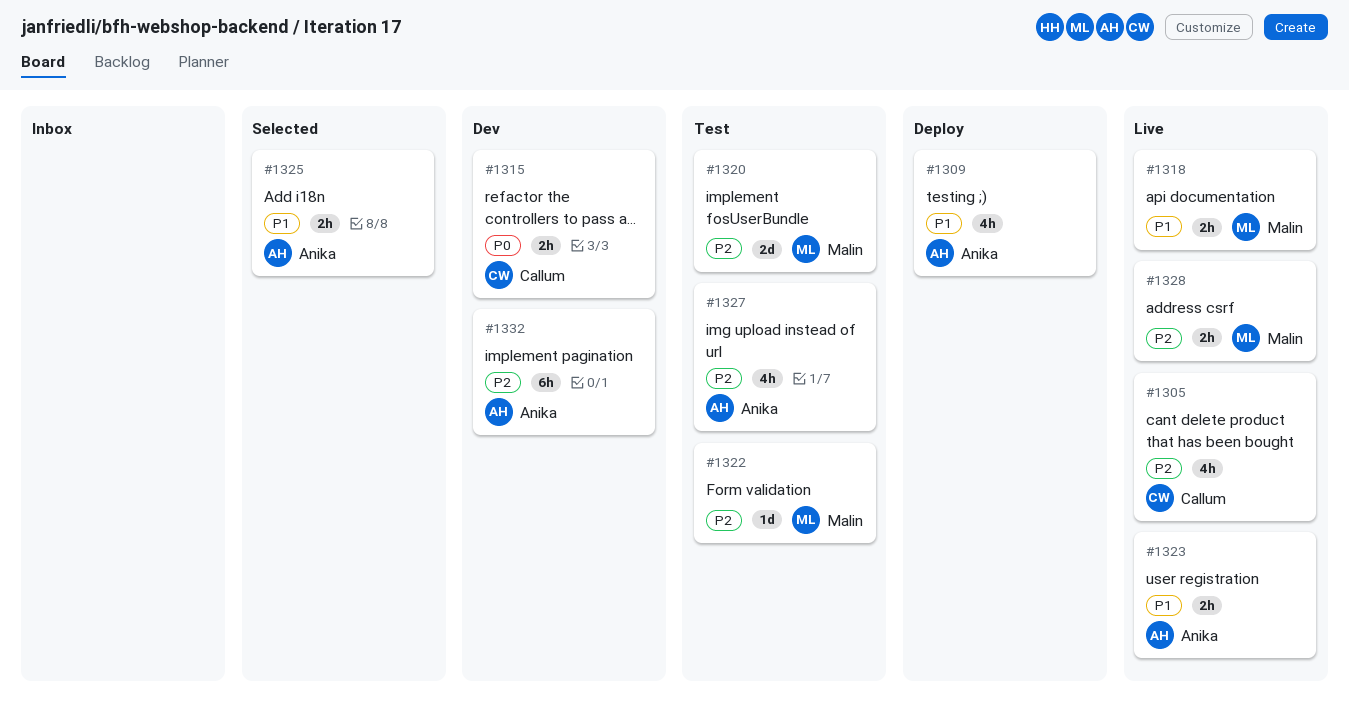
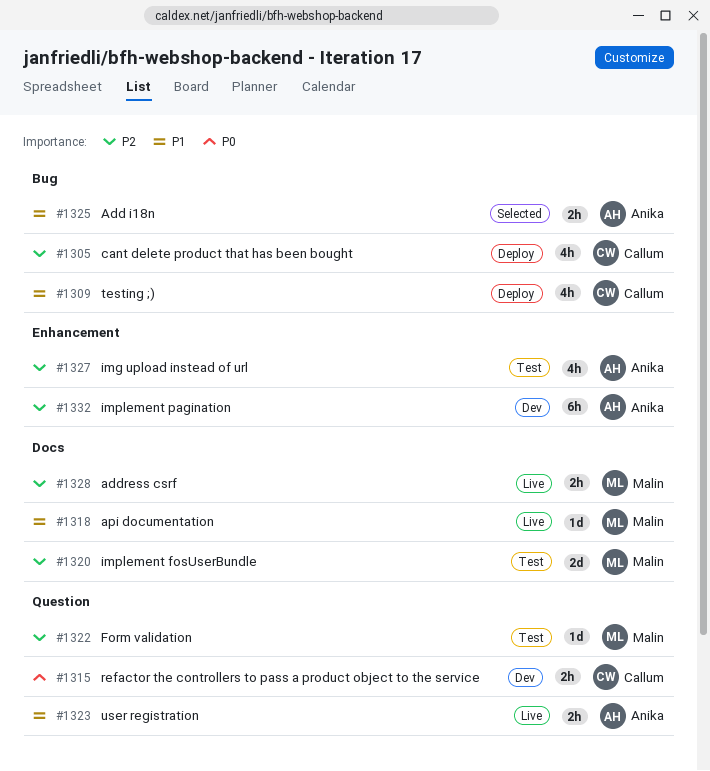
#1305, status: Live -> Deploy
#1309, owner: Anika -> Callum
#1318, estimate: 2h -> 1d

